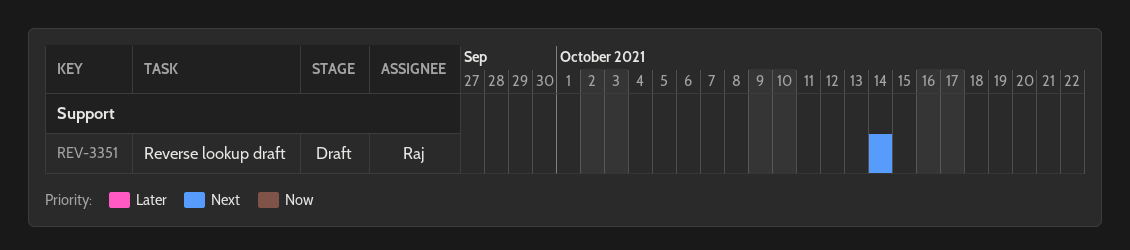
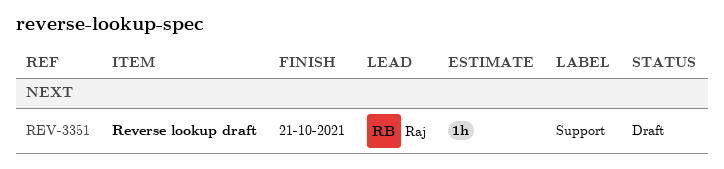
REV-3351, due: Oct 14 -> Oct 21

